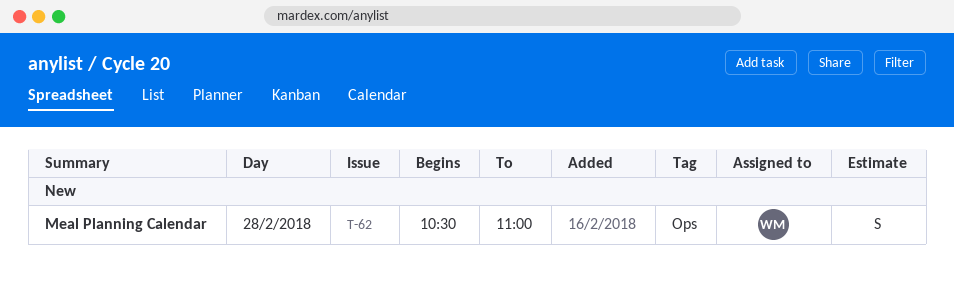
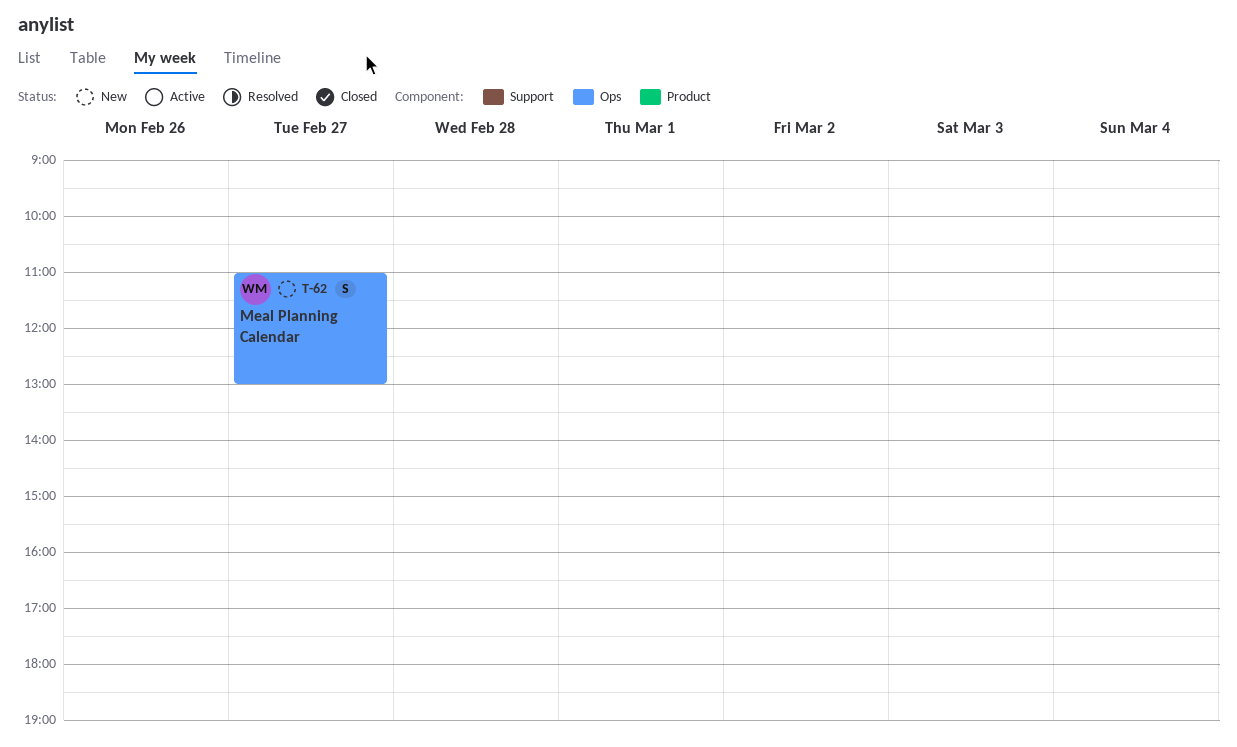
T-62, day: Feb 28 -> Feb 27
T-62, begins: 10:30 -> 11:00
T-62, ends: 11:00 -> 13:00

